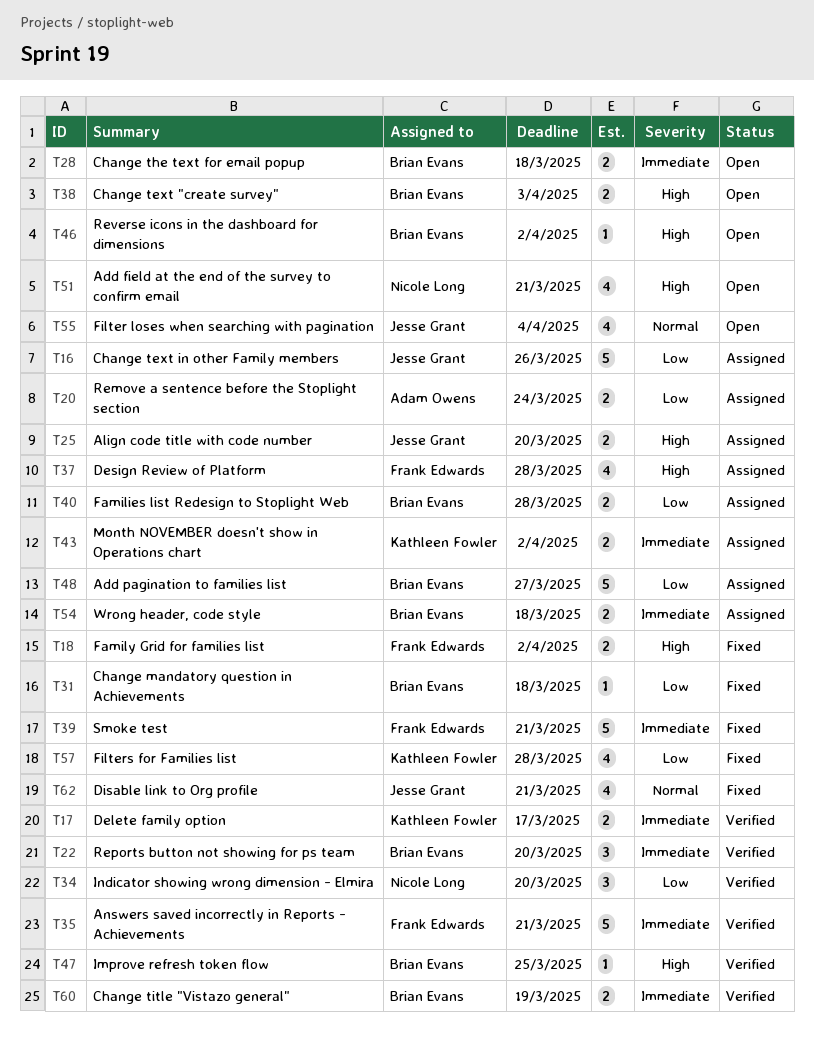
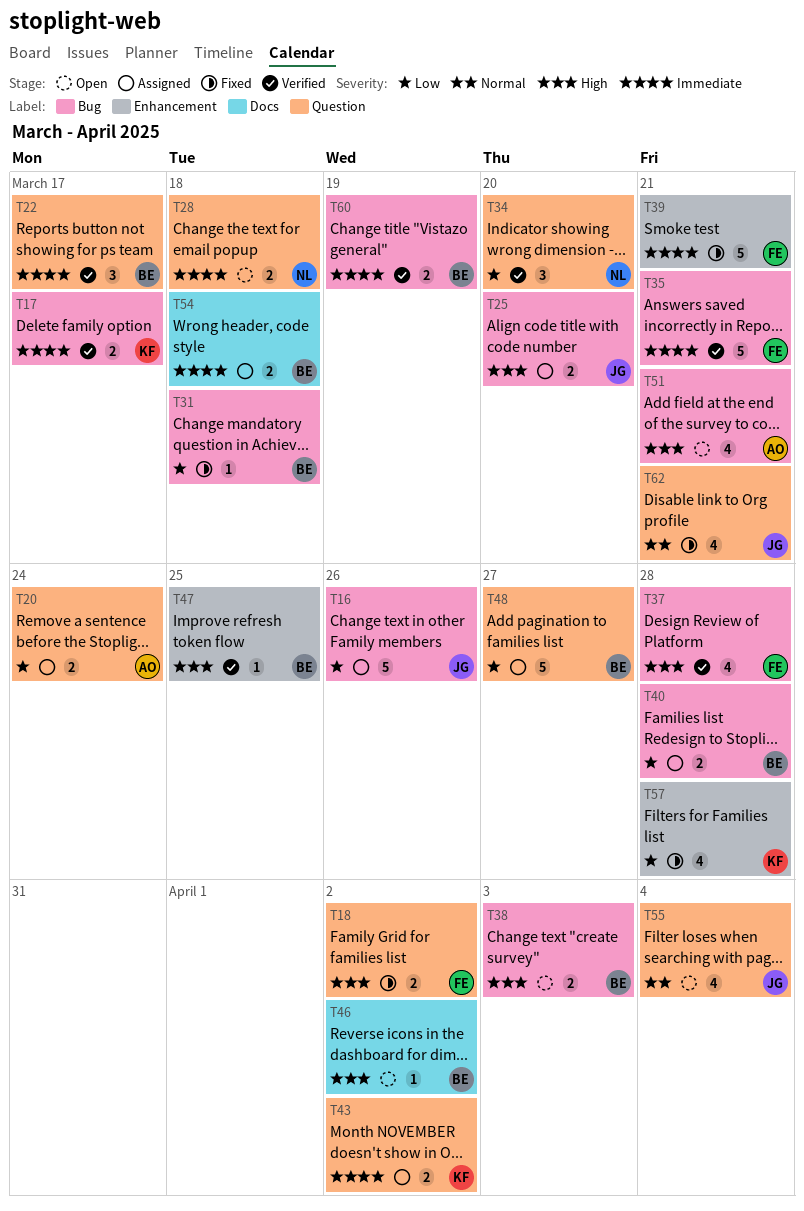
T22, due: Mar 20 -> Mar 17
T28, owner: Brian Evans -> Nicole Long
T37, status: Assigned -> Verified
T51, owner: Nicole Long -> Adam Owens

